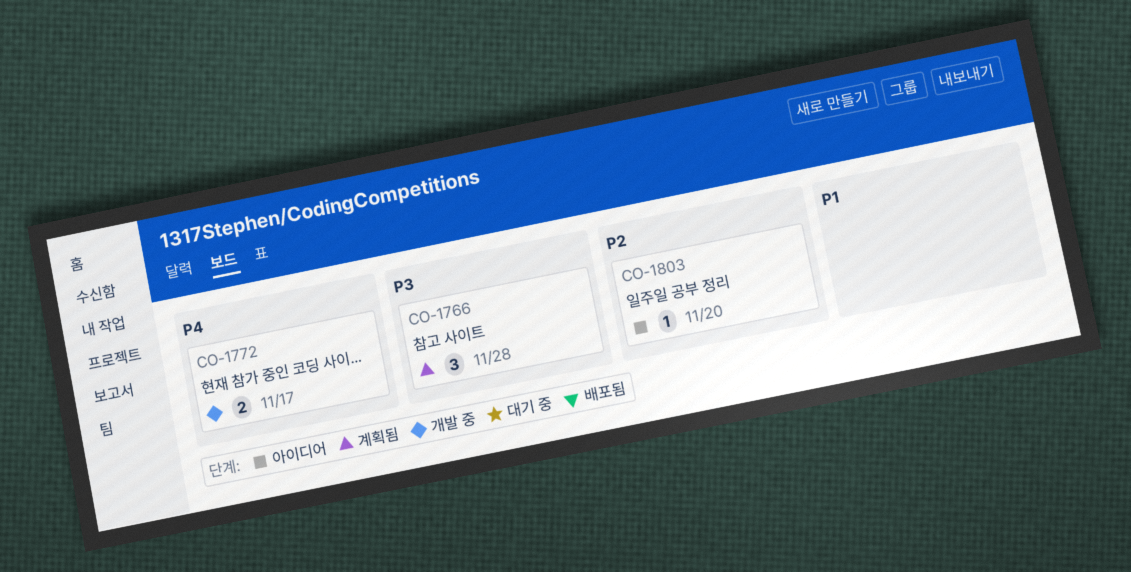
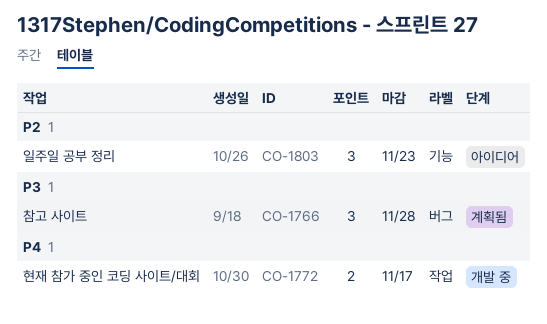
CO-1803, estimate: 1 -> 3
CO-1803, due: Nov 20 -> Nov 23

